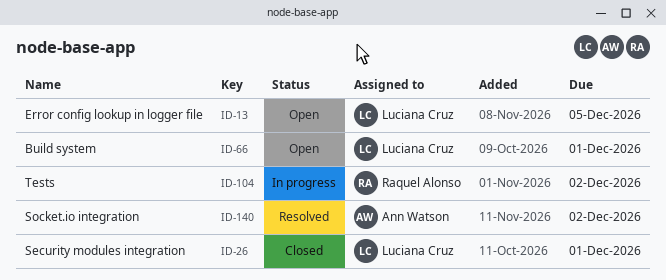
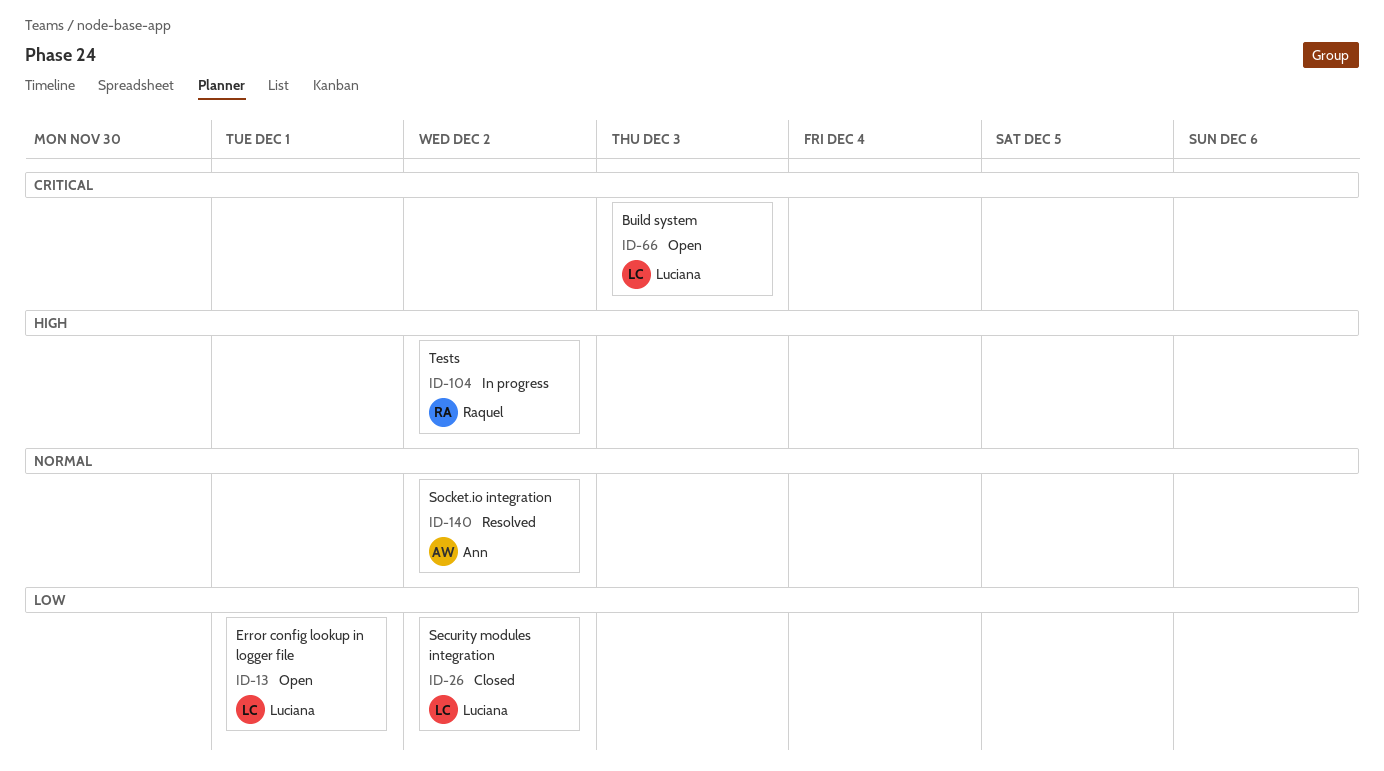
ID-13, due: Dec 5 -> Dec 1
ID-26, due: Dec 1 -> Dec 2
ID-66, due: Dec 1 -> Dec 3

